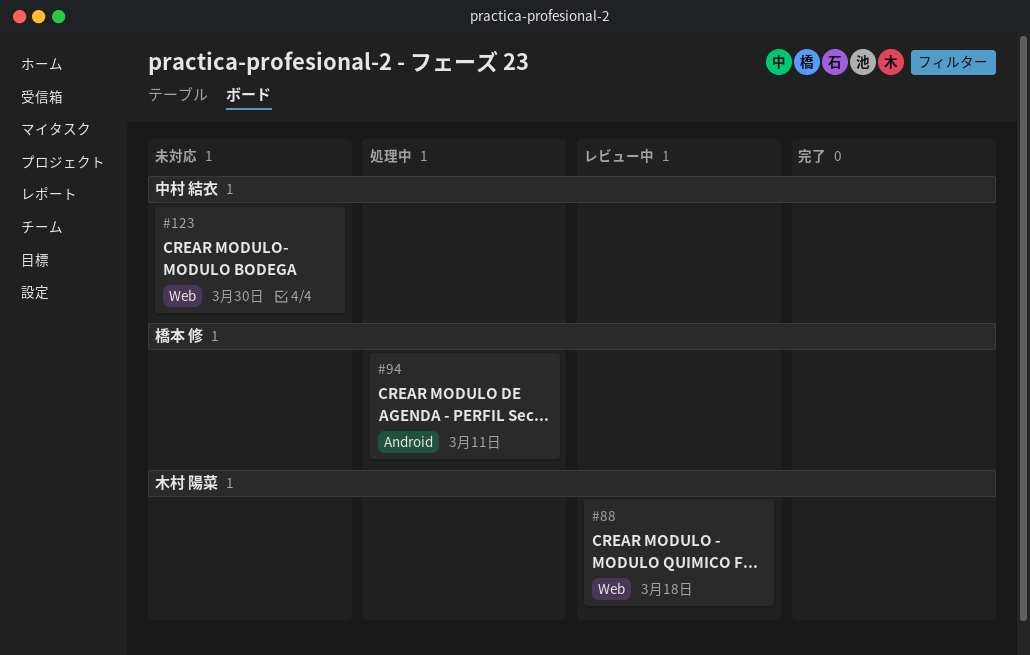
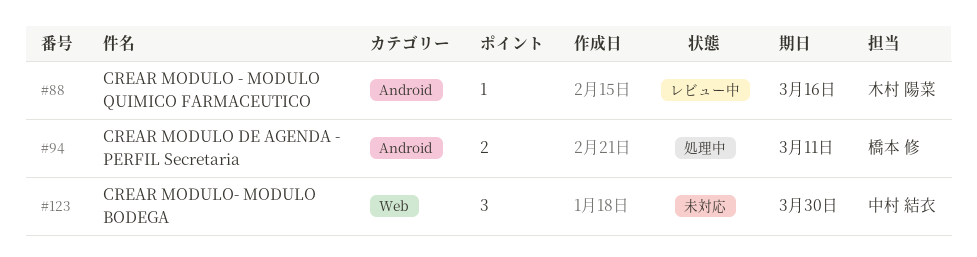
#88, label: Web -> Android
#88, due: Mar 18 -> Mar 16

